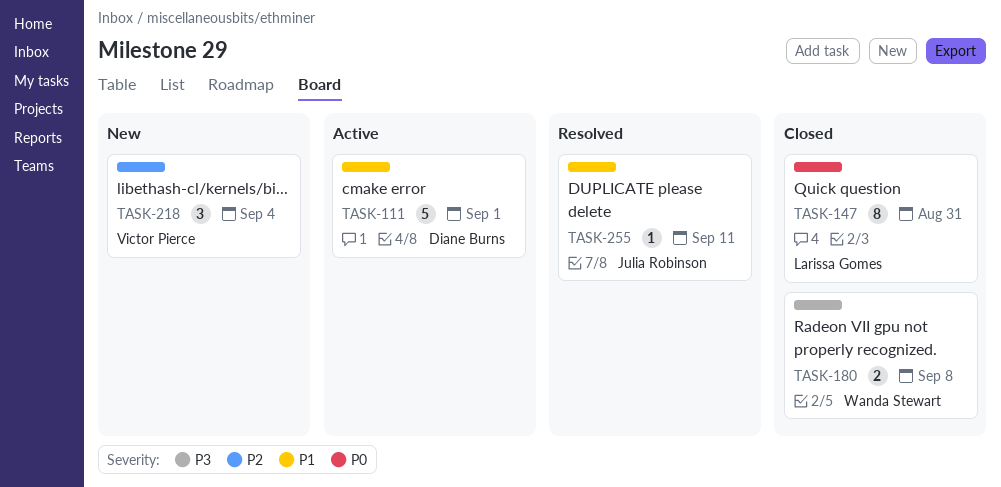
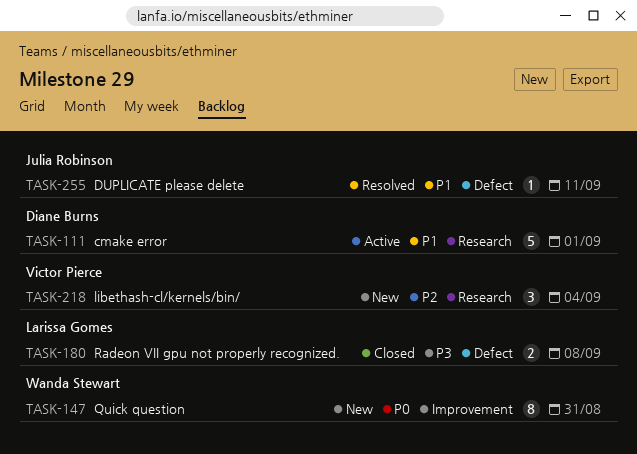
TASK-147, status: Closed -> New
TASK-147, owner: Larissa Gomes -> Wanda Stewart
TASK-180, owner: Wanda Stewart -> Larissa Gomes

